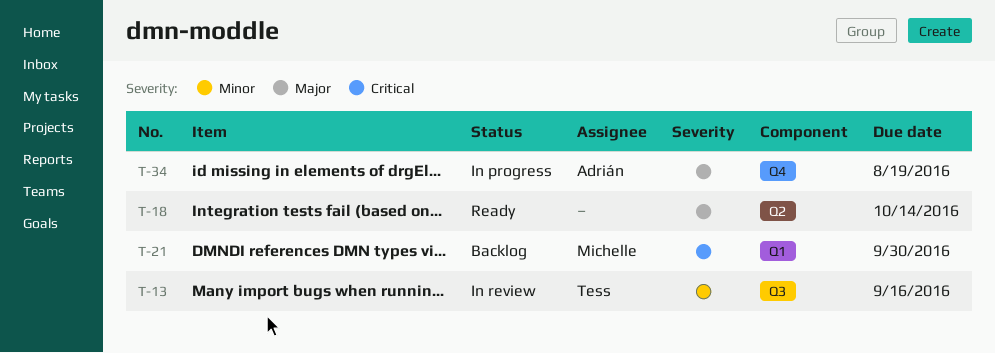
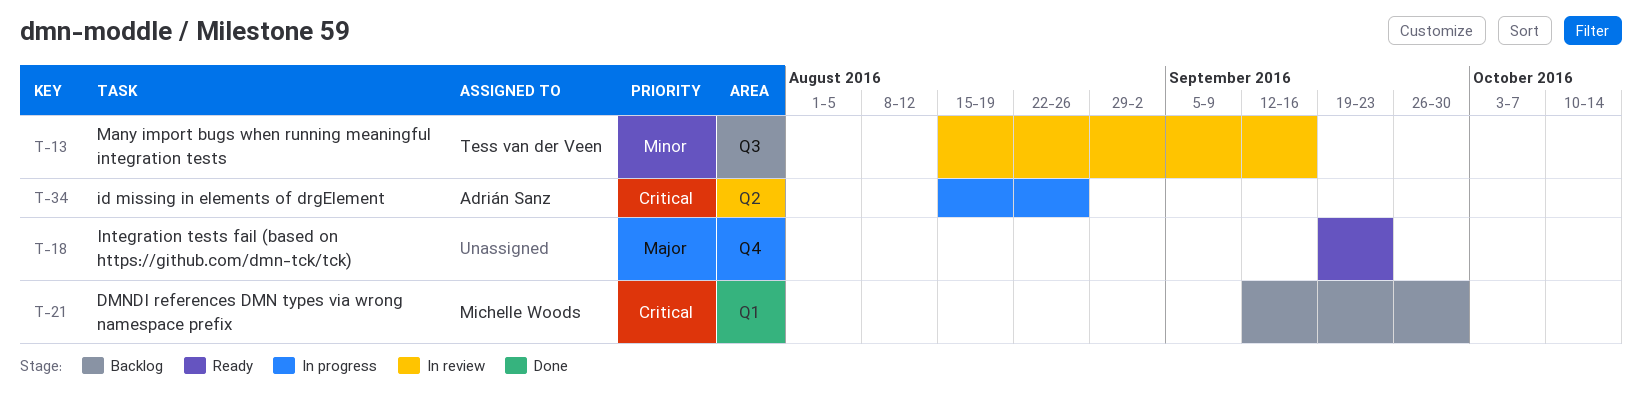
T-18, label: Q2 -> Q4
T-18, due: Oct 14 -> Sep 23
T-34, priority: Major -> Critical
T-34, label: Q4 -> Q2
T-34, due: Aug 19 -> Aug 26

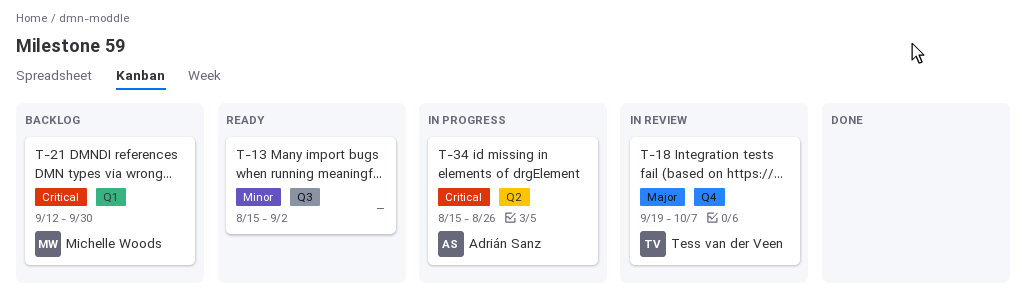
T-13, status: In review -> Ready
T-13, owner: Tess van der Veen -> none
T-13, due: Sep 16 -> Sep 2
T-18, status: Ready -> In review
T-18, owner: none -> Tess van der Veen
T-18, due: Sep 23 -> Oct 7

